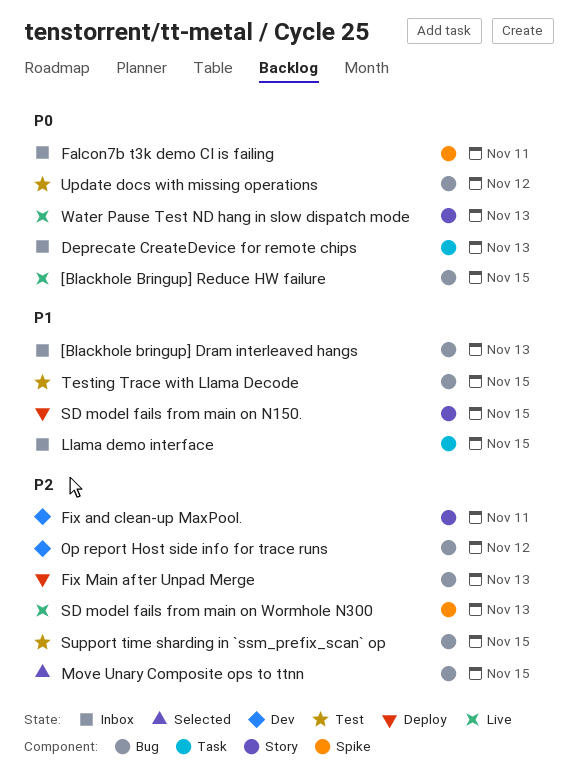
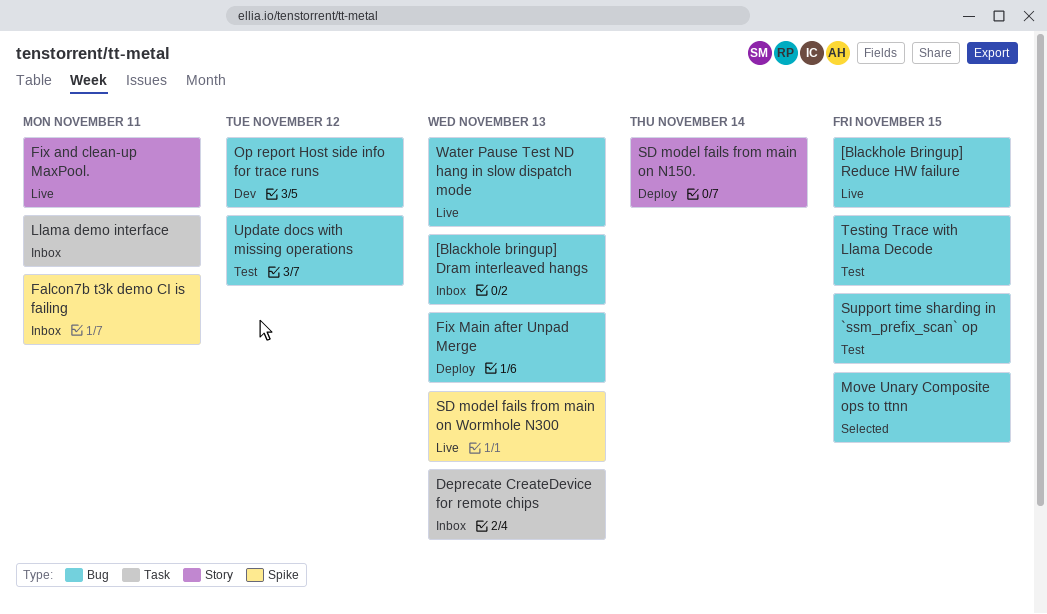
Fix and clean-up MaxPool., status: Dev -> Live
Llama demo interface, due: Nov 15 -> Nov 11
SD model fails from main on N150., due: Nov 15 -> Nov 14
Water Pause Test ND hang in slow dispatch mode, label: Story -> Bug

